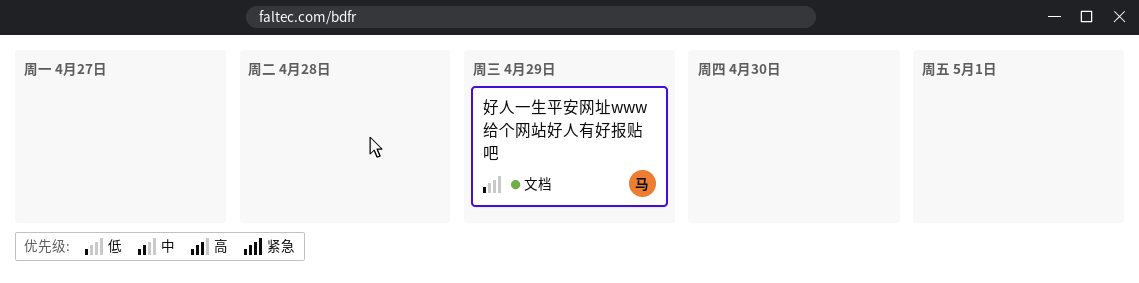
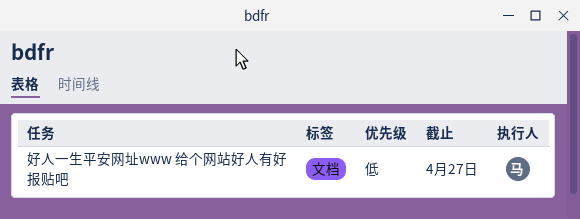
好人一生平安网址www 给个网站好人有好报贴吧, due: Apr 29 -> Apr 27

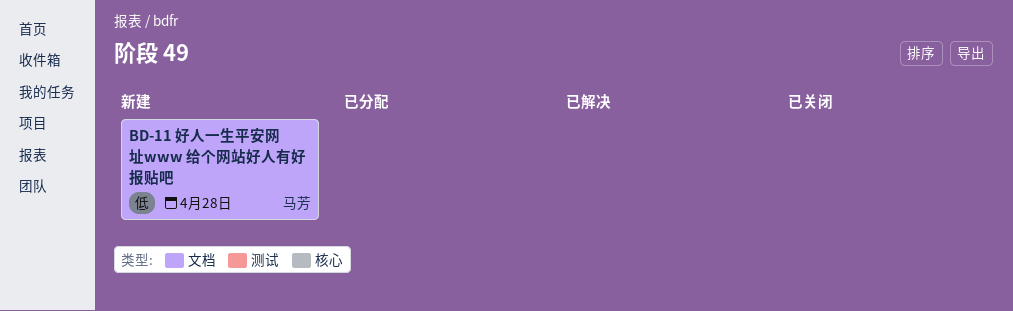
好人一生平安网址www 给个网站好人有好报贴吧, due: Apr 27 -> Apr 28

